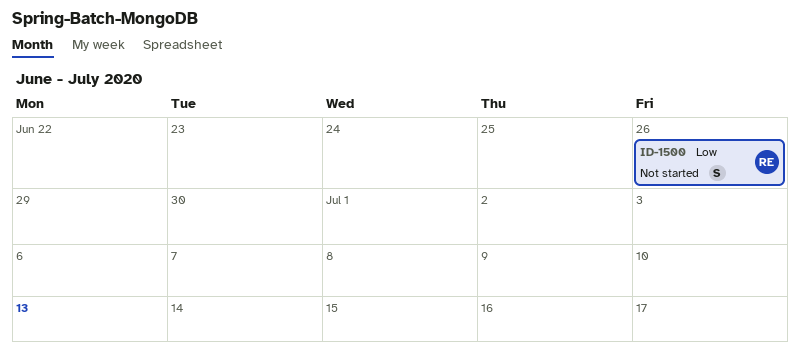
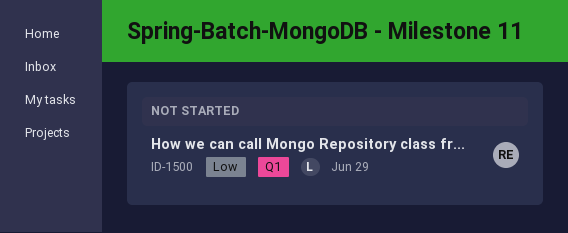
ID-1500, estimate: S -> L
ID-1500, due: Jun 26 -> Jun 29

